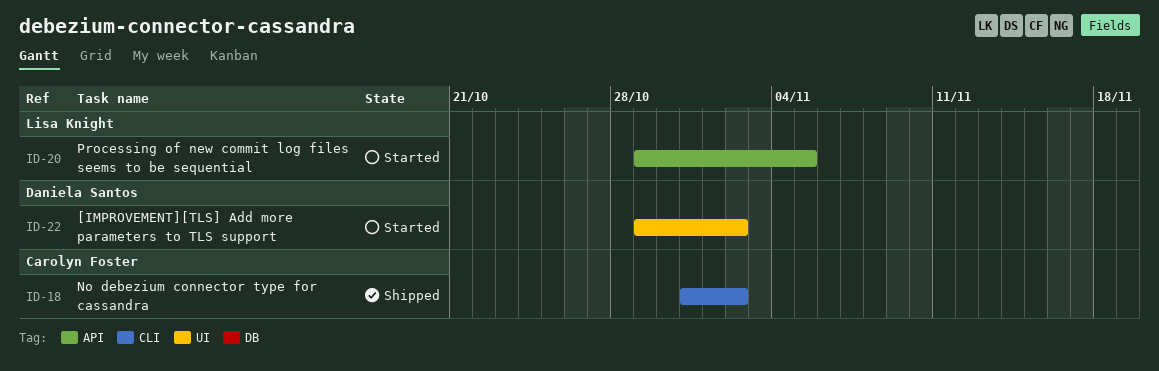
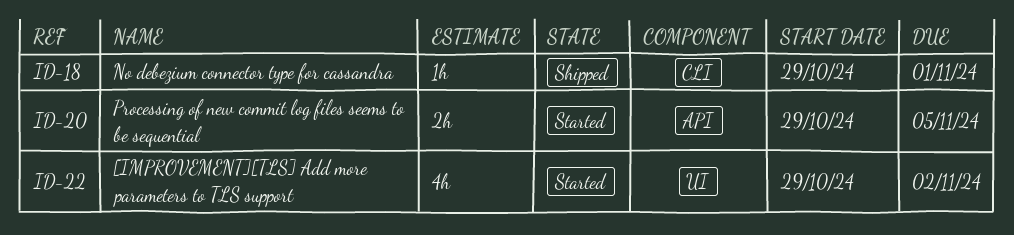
ID-18, start: Oct 31 -> Oct 29
ID-18, due: Nov 2 -> Nov 1

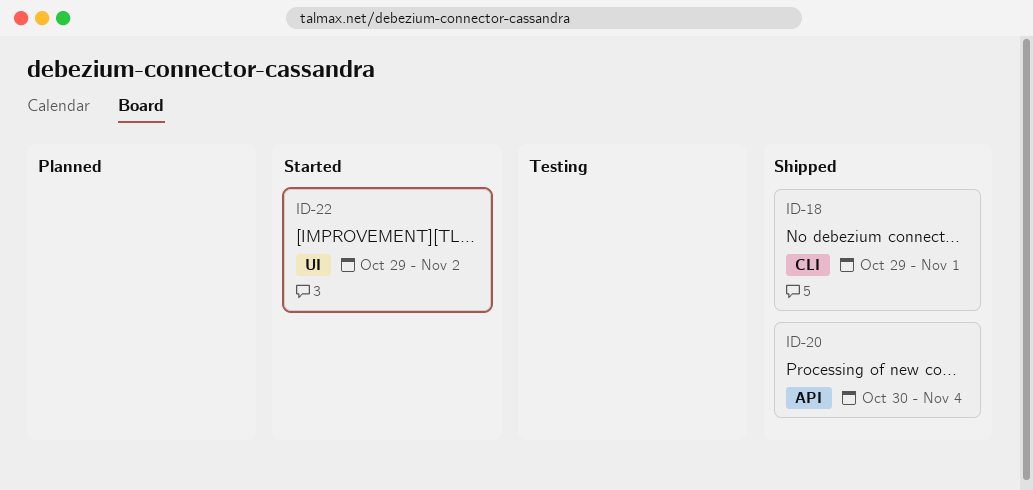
ID-20, status: Started -> Shipped
ID-20, start: Oct 29 -> Oct 30
ID-20, due: Nov 5 -> Nov 4

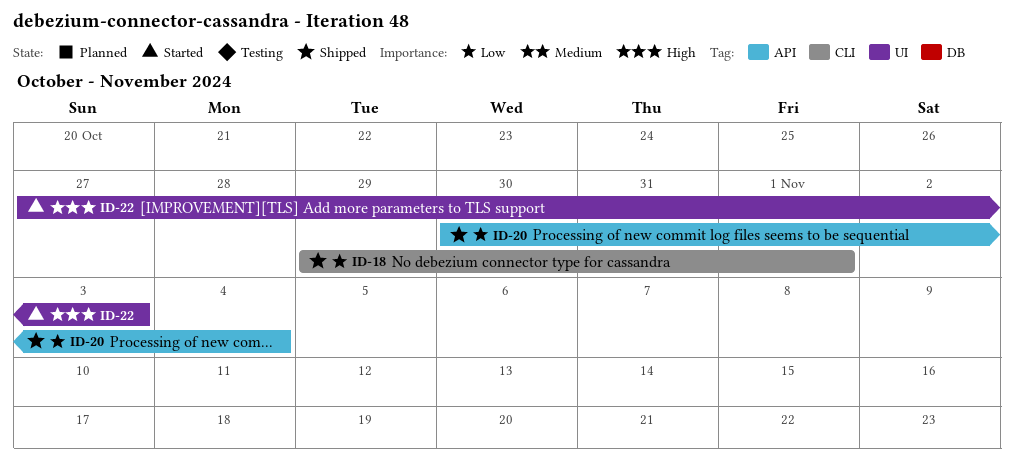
ID-22, start: Oct 29 -> Oct 27
ID-22, due: Nov 2 -> Nov 3

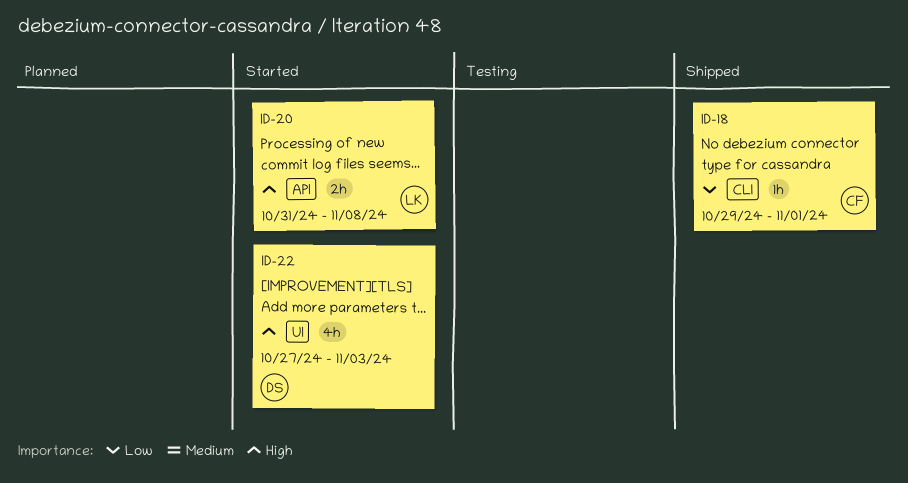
ID-20, status: Shipped -> Started
ID-20, priority: Low -> High
ID-20, start: Oct 30 -> Oct 31
ID-20, due: Nov 4 -> Nov 8

